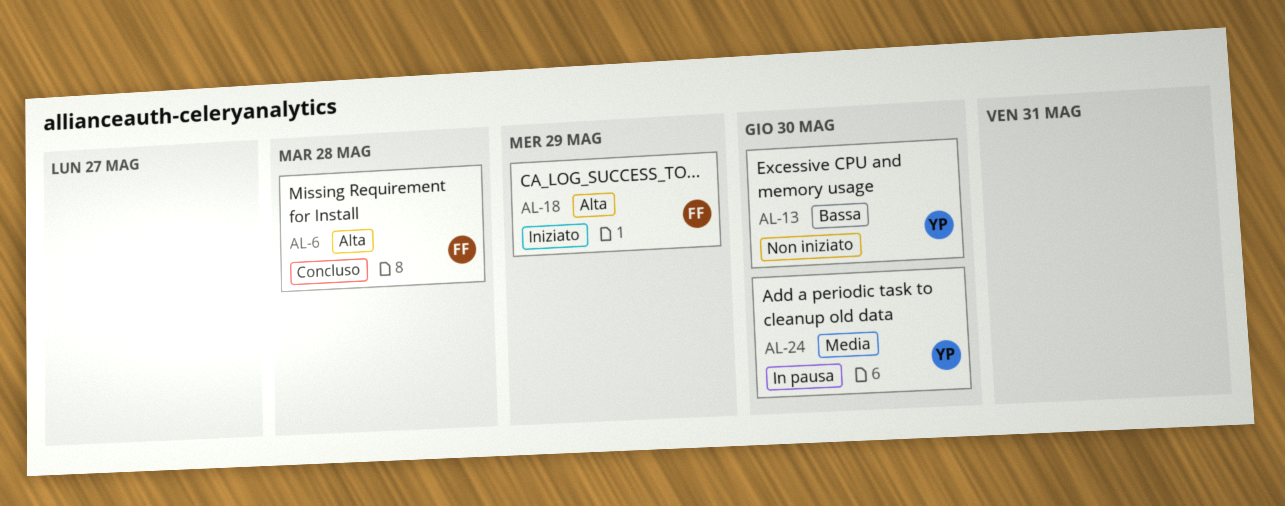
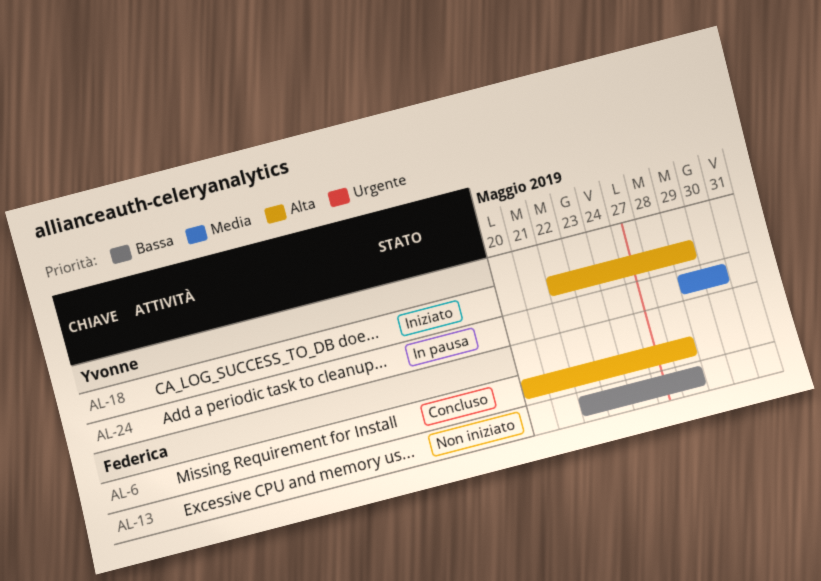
AL-13, owner: Yvonne -> Federica
AL-13, due: May 30 -> May 28
AL-18, owner: Federica -> Yvonne

